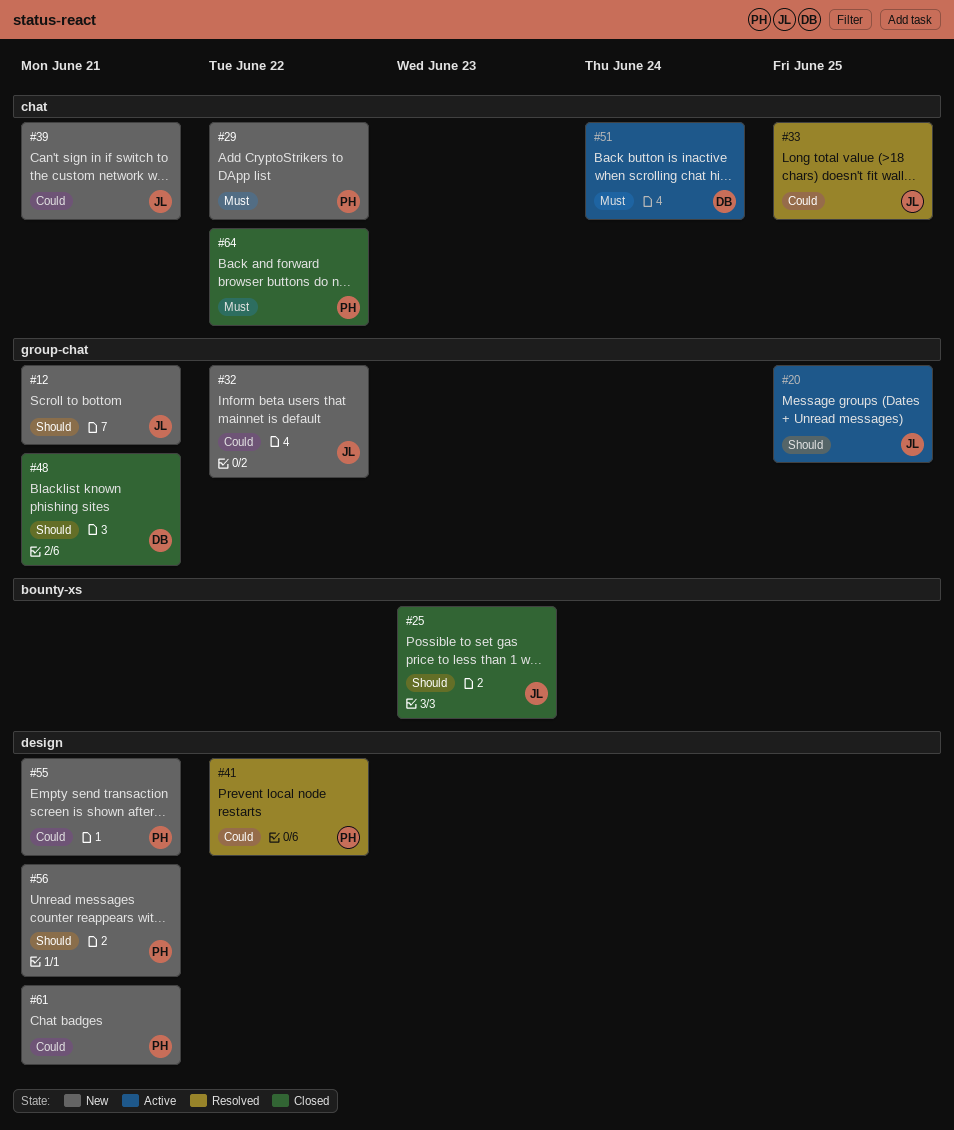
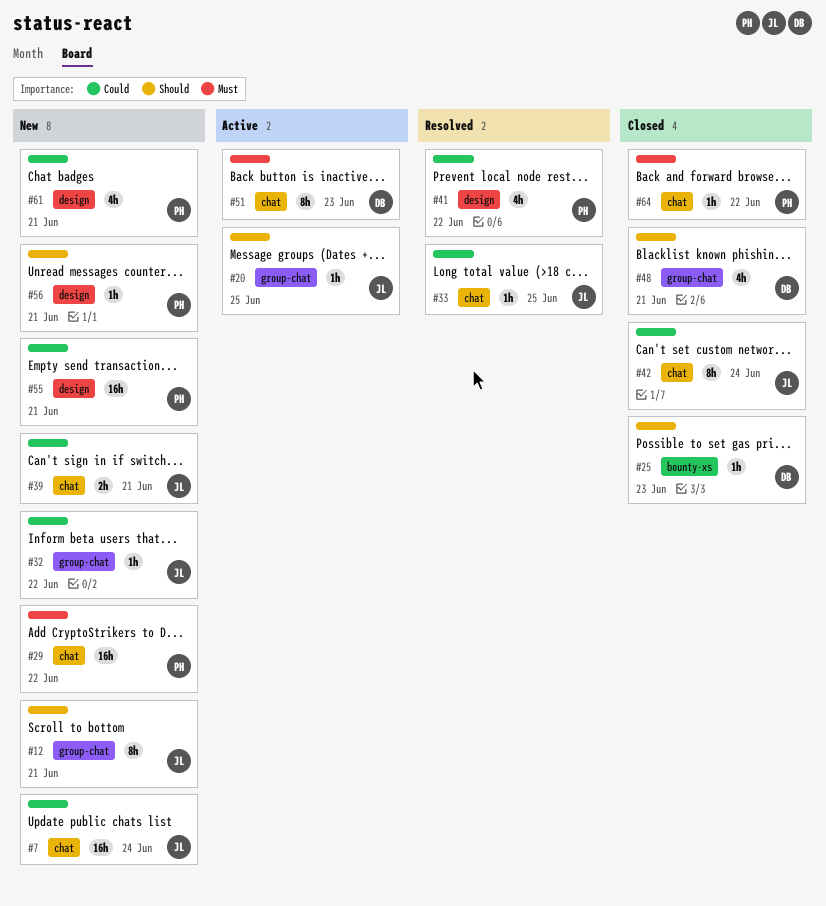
#7: none -> present
#25, owner: JL -> DB
#42: none -> present
#51, due: Jun 24 -> Jun 23

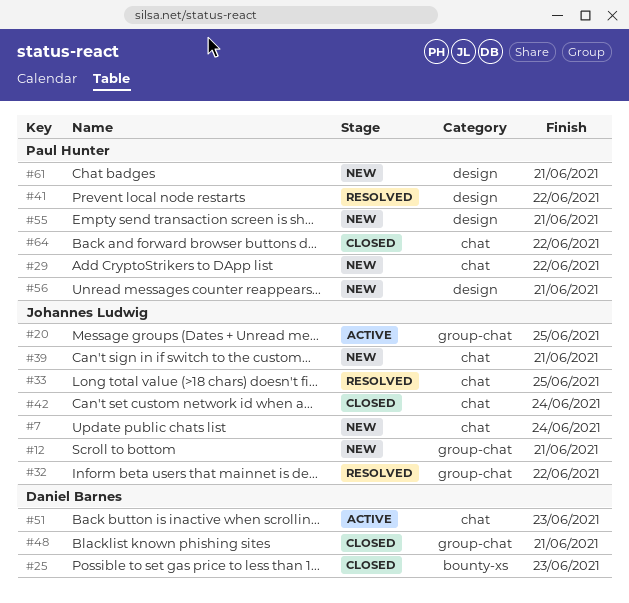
#32, status: New -> Resolved

